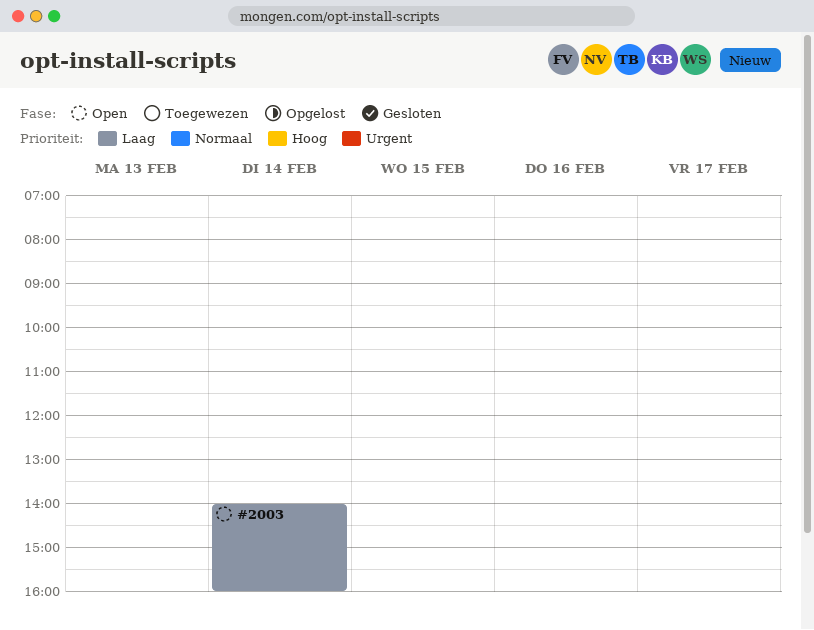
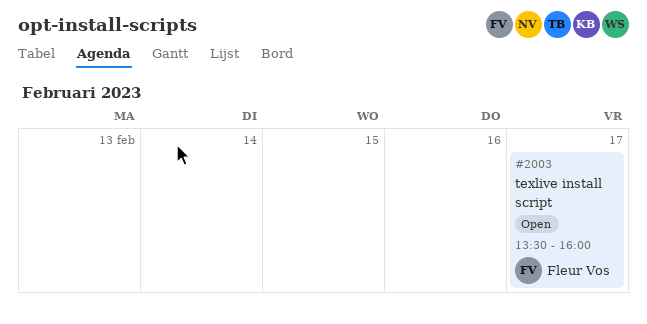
#2003, day: Feb 14 -> Feb 17
#2003, begins: 14:00 -> 13:30

